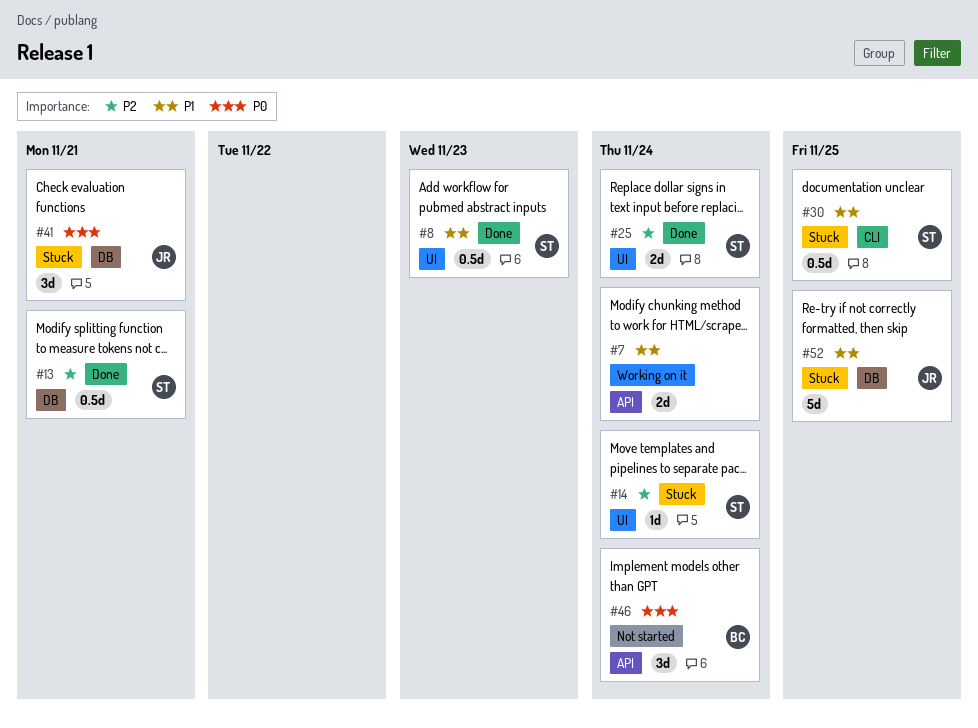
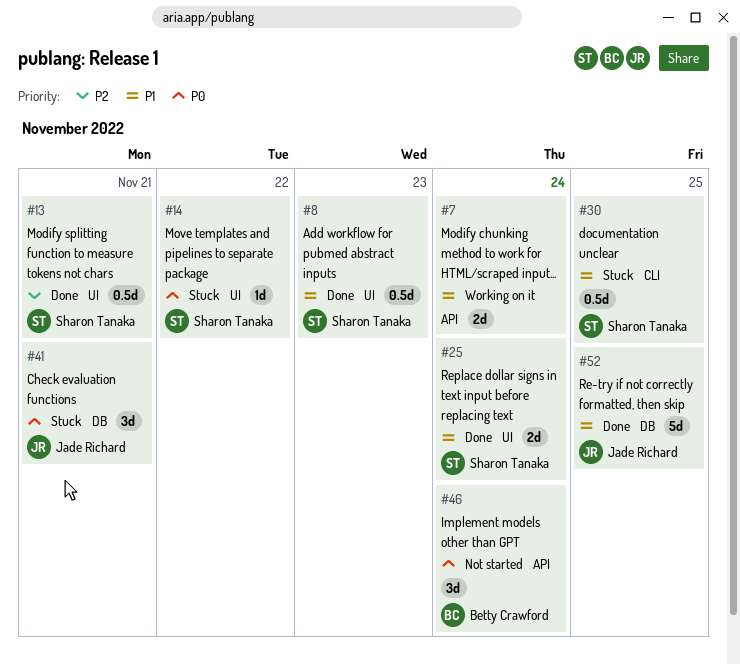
#13, label: DB -> UI
#14, priority: P2 -> P0
#14, due: Nov 24 -> Nov 22
#25, priority: P2 -> P1
#52, status: Stuck -> Done

